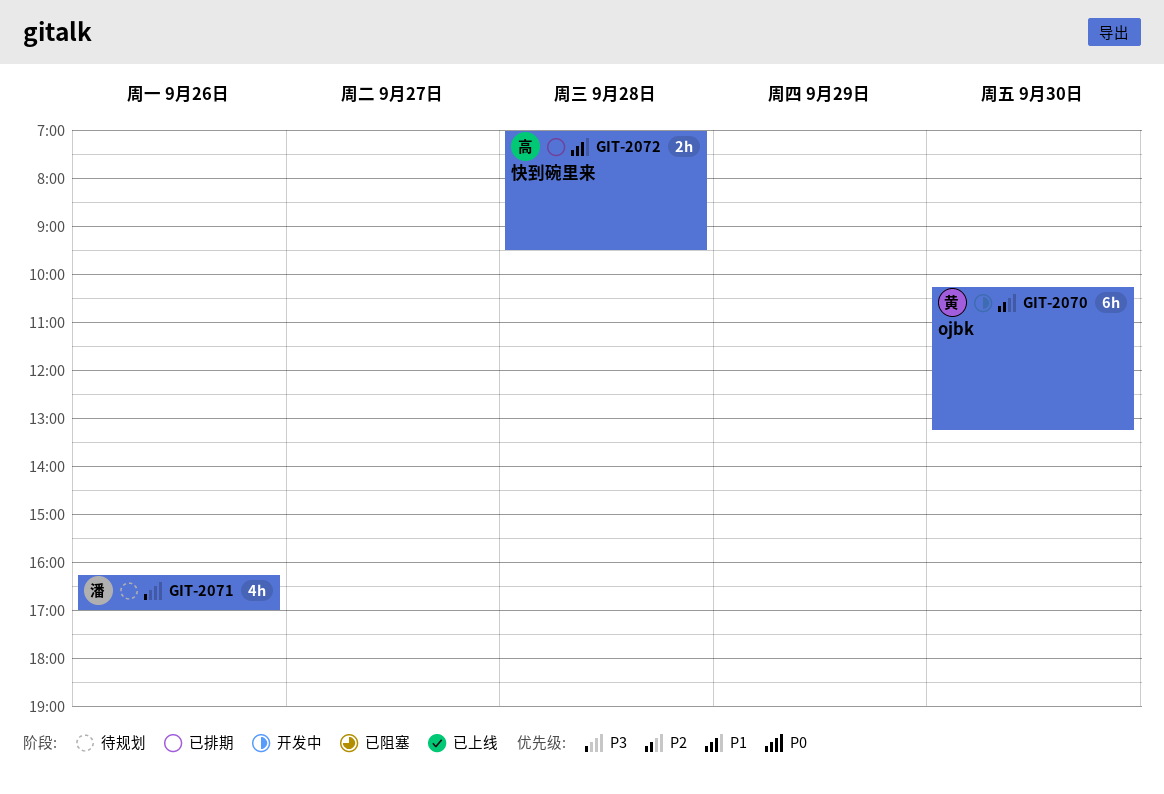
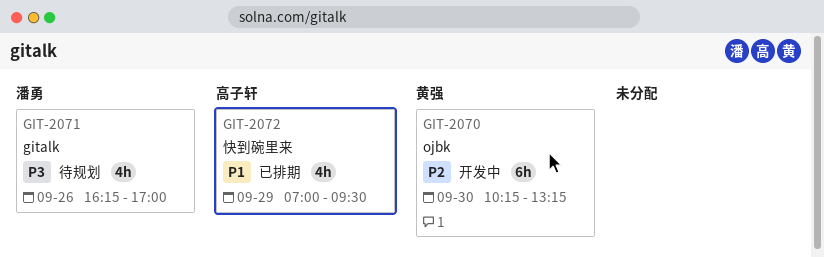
GIT-2072, estimate: 2h -> 4h
GIT-2072, day: Sep 28 -> Sep 29

